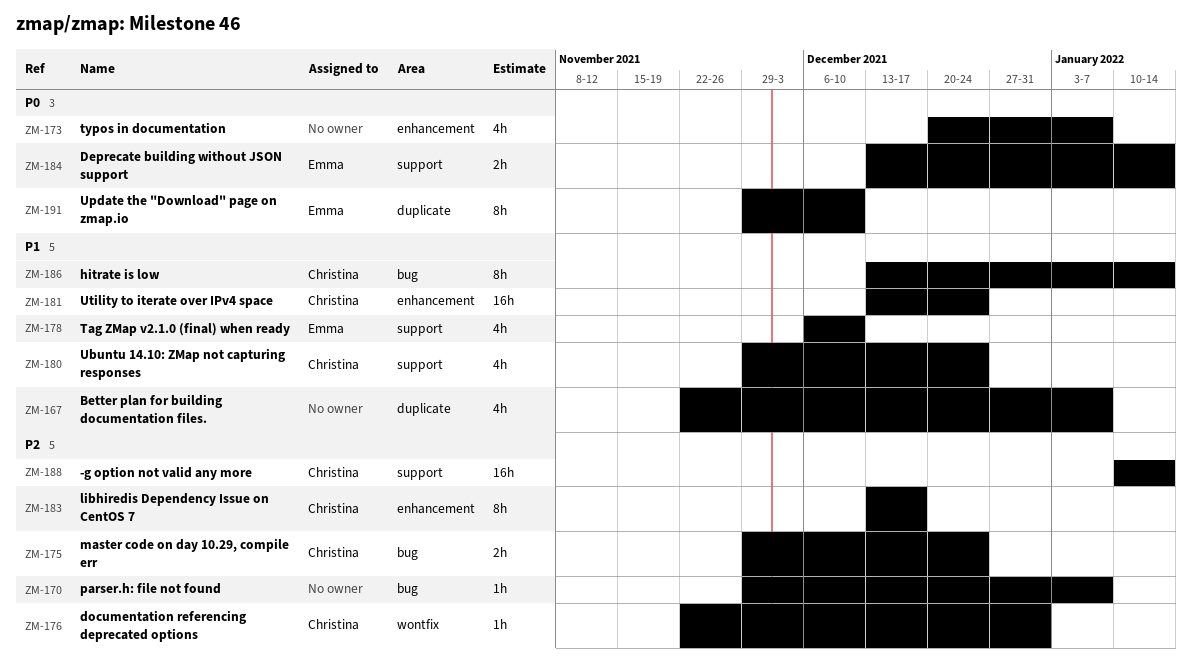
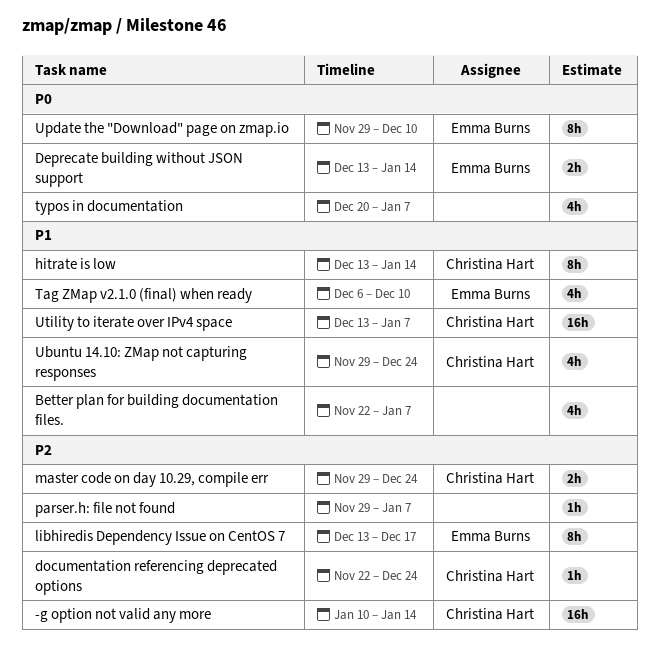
documentation referencing deprecated options, due: Dec 31 -> Dec 24
libhiredis Dependency Issue on CentOS 7, owner: Christina Hart -> Emma Burns
Utility to iterate over IPv4 space, due: Dec 24 -> Jan 7

